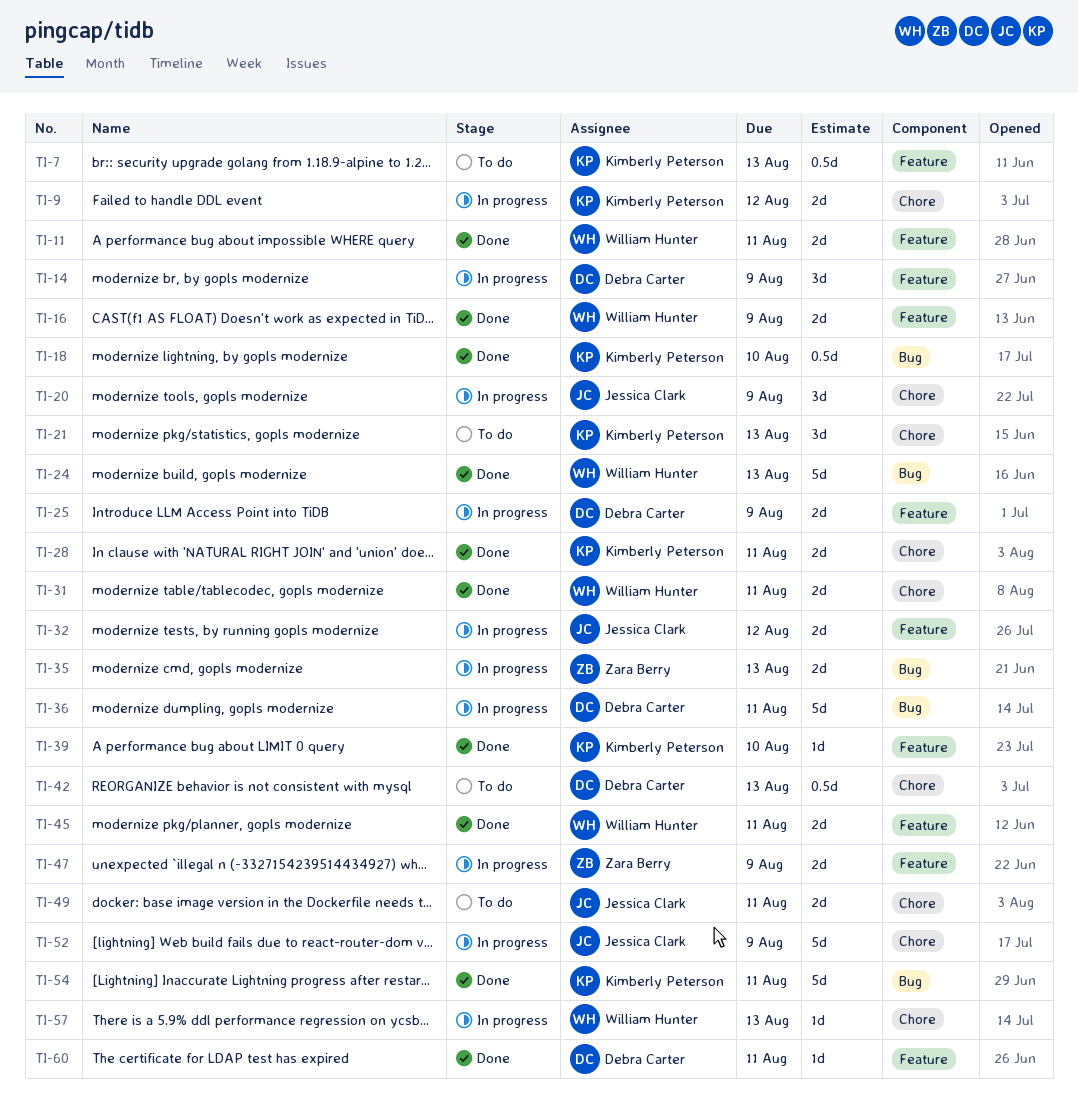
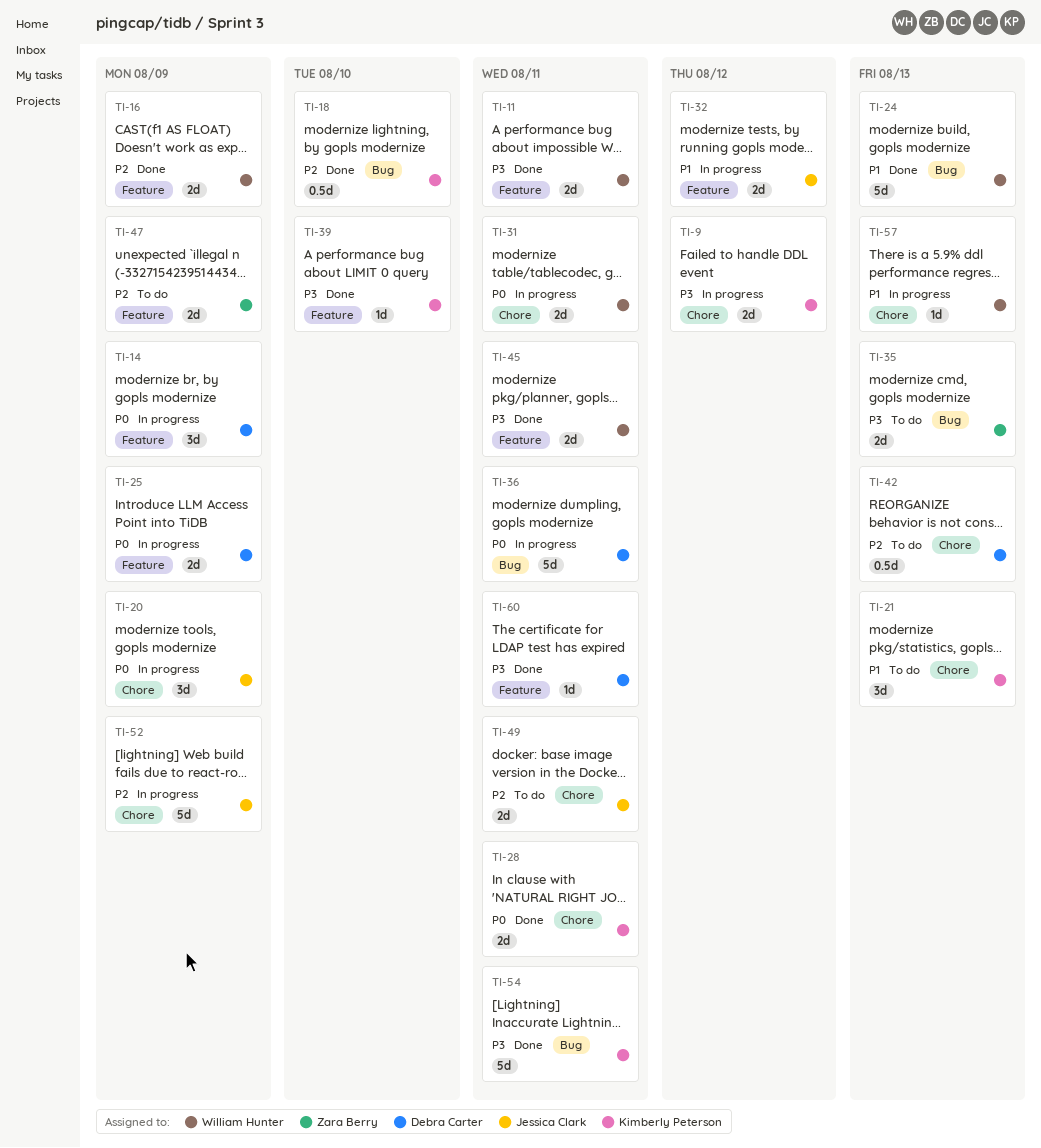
TI-7: present -> none
TI-31, status: Done -> In progress
TI-35, status: In progress -> To do
TI-47, status: In progress -> To do

